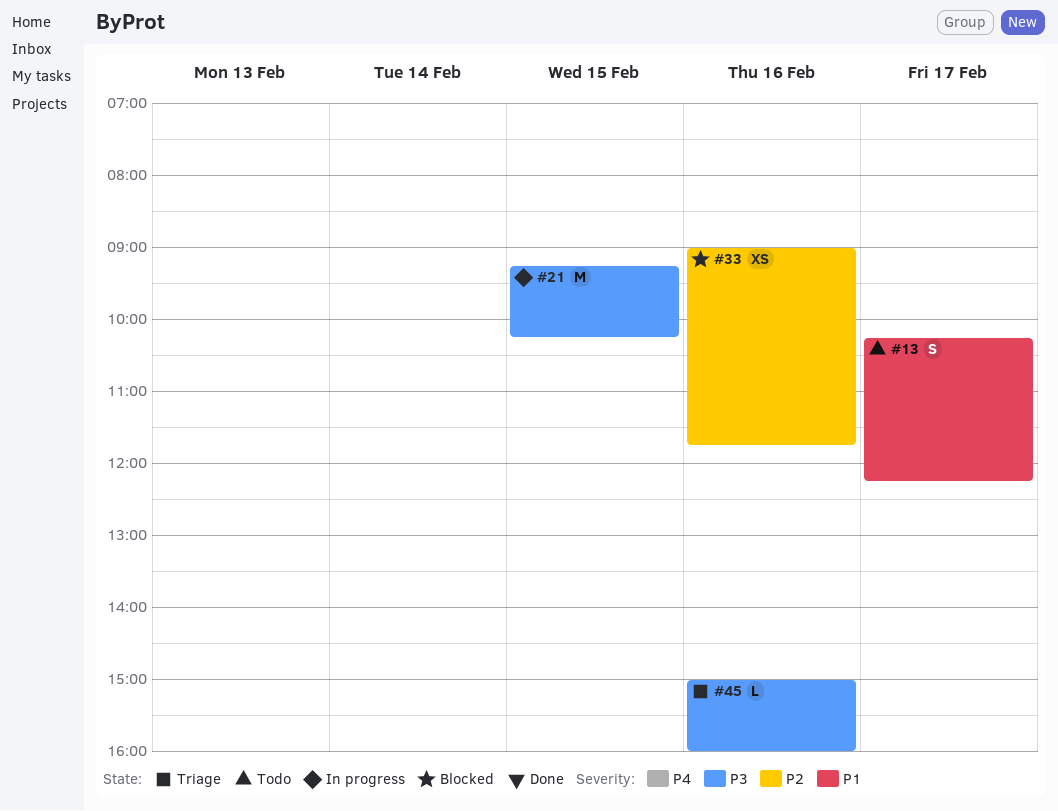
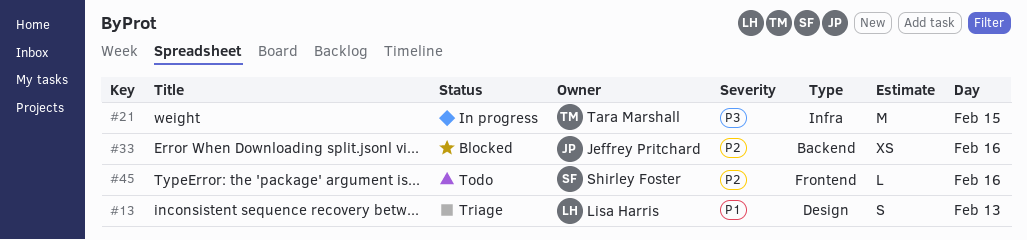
#13, status: Todo -> Triage
#13, day: Feb 17 -> Feb 13
#45, status: Triage -> Todo
#45, priority: P3 -> P2

